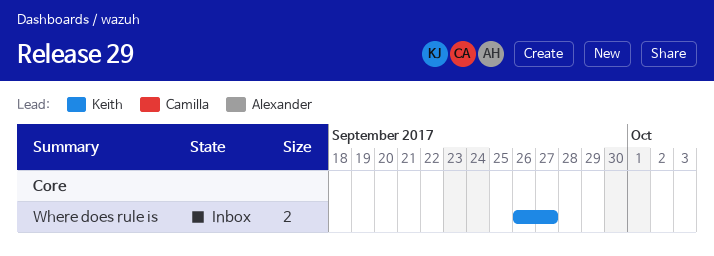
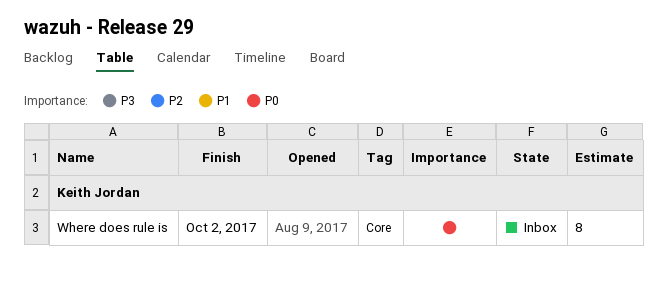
Where does rule is, estimate: 2 -> 8
Where does rule is, due: Sep 27 -> Oct 2

